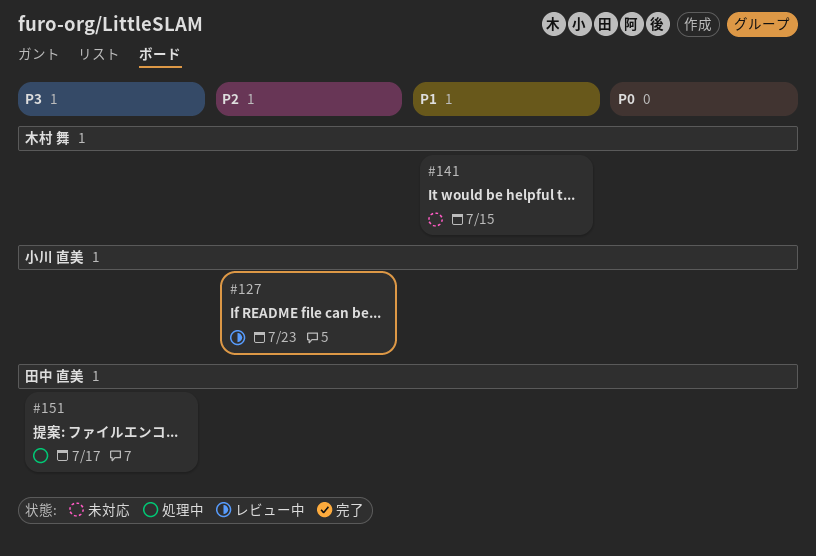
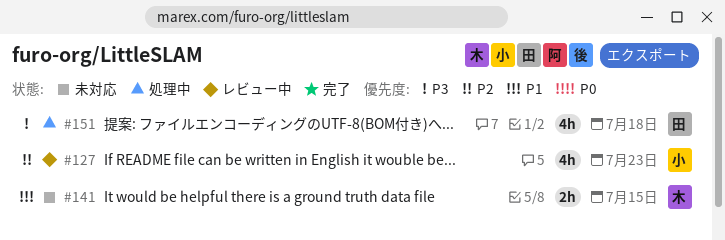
#151, due: Jul 17 -> Jul 18

